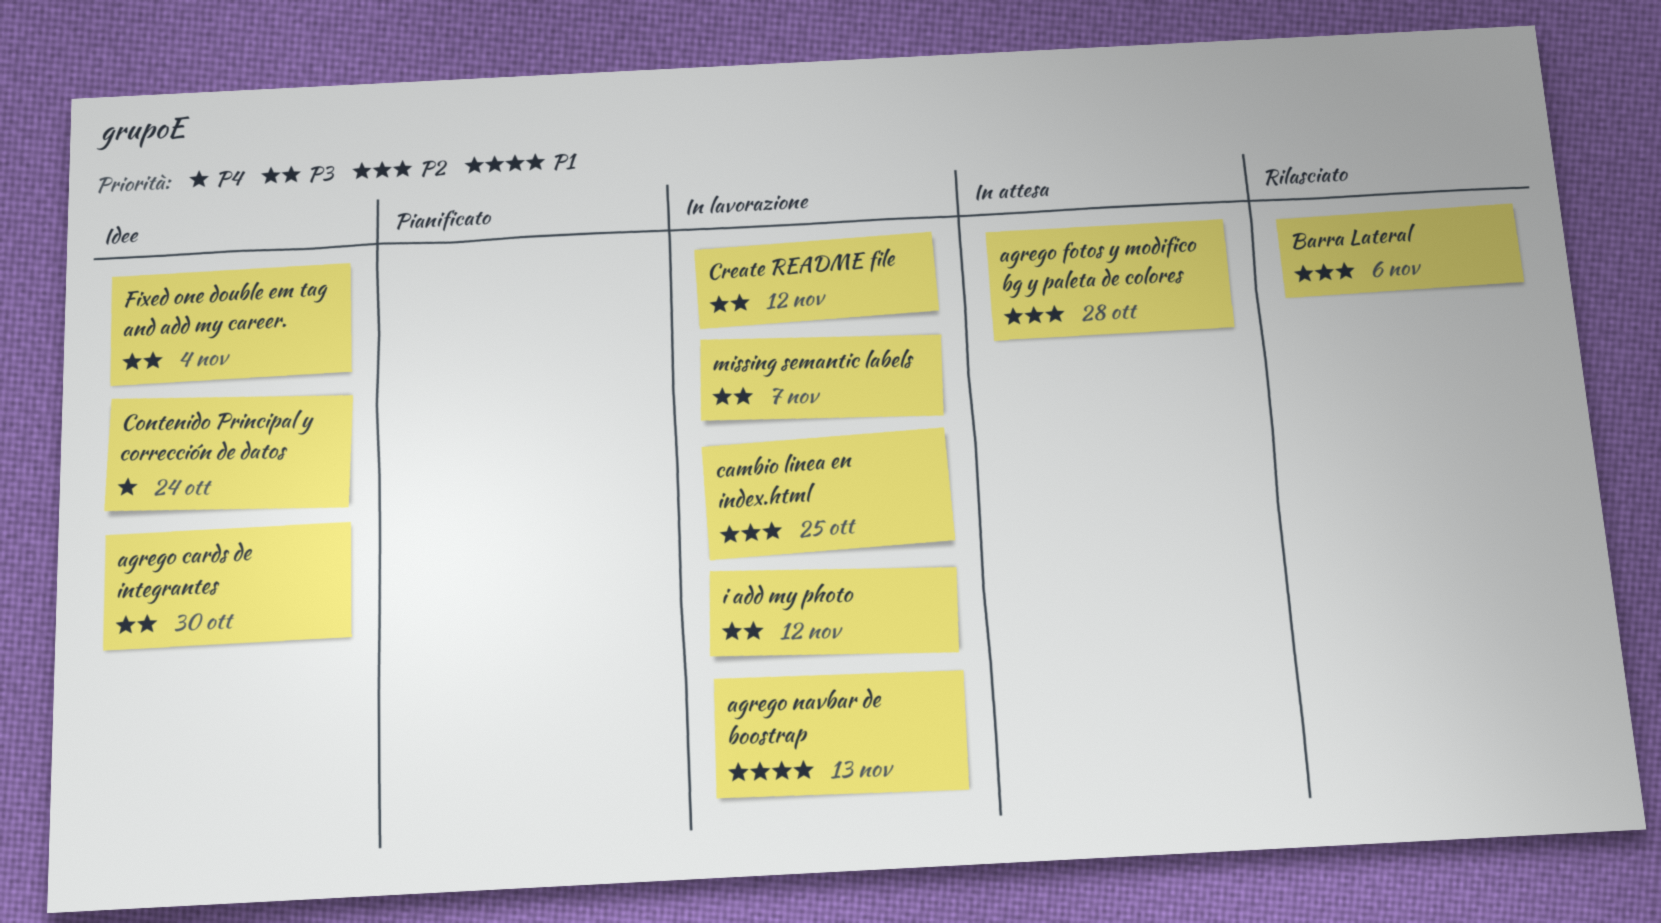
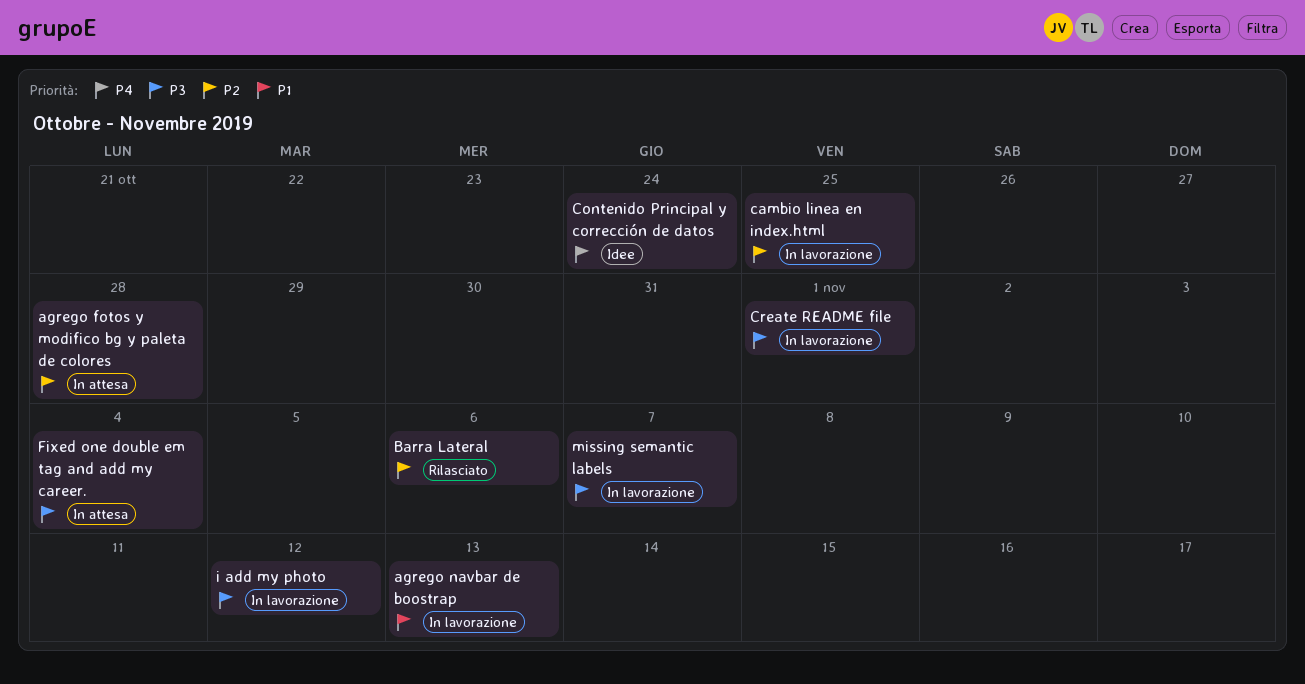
agrego cards de integrantes: present -> none
Create README file, due: Nov 12 -> Nov 1
Fixed one double em tag and add my career., status: Idee -> In attesa

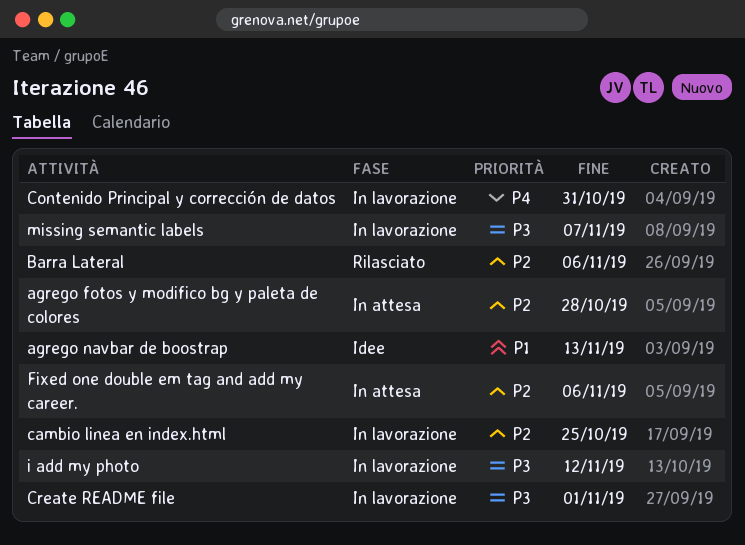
agrego navbar de boostrap, status: In lavorazione -> Idee
Contenido Principal y corrección de datos, status: Idee -> In lavorazione
Contenido Principal y corrección de datos, due: Oct 24 -> Oct 31
Fixed one double em tag and add my career., priority: P3 -> P2
Fixed one double em tag and add my career., due: Nov 4 -> Nov 6

